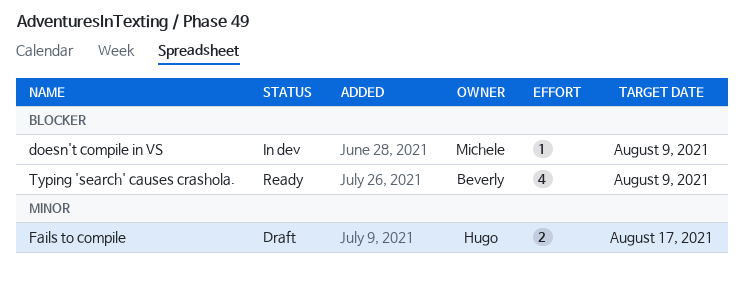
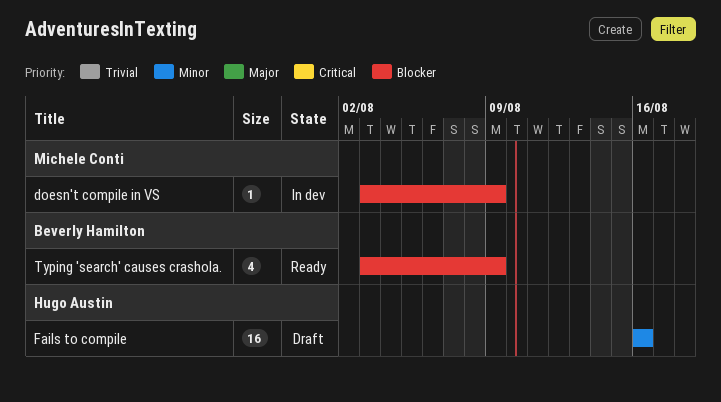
Fails to compile, estimate: 2 -> 16
Fails to compile, due: Aug 17 -> Aug 16

